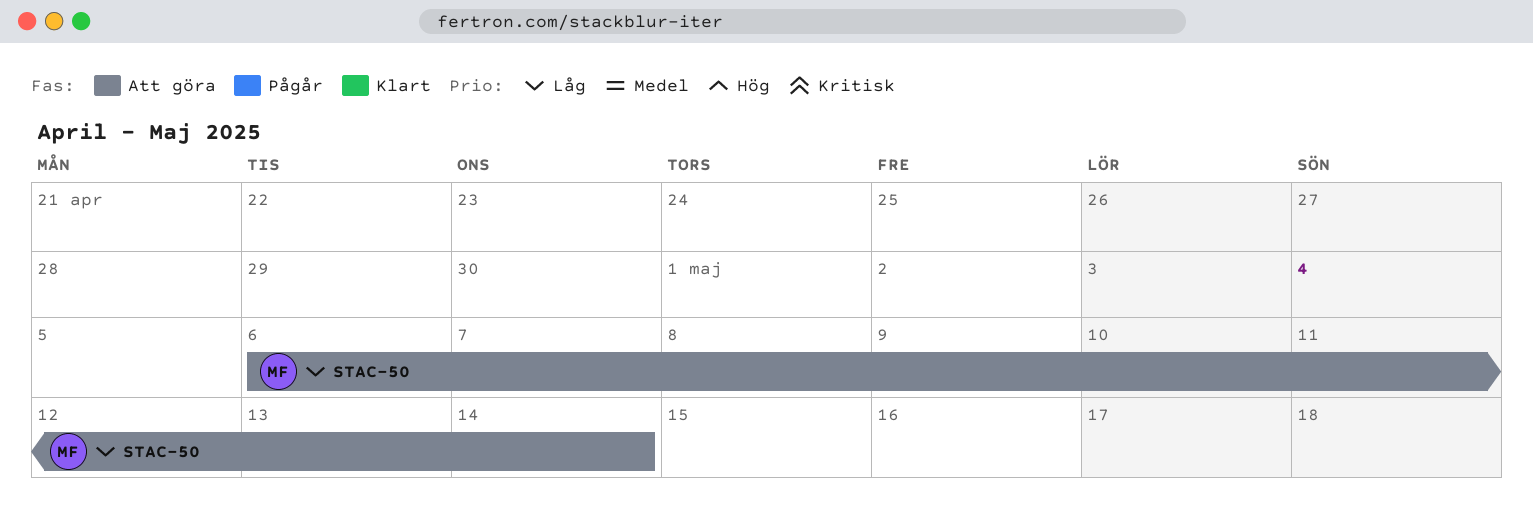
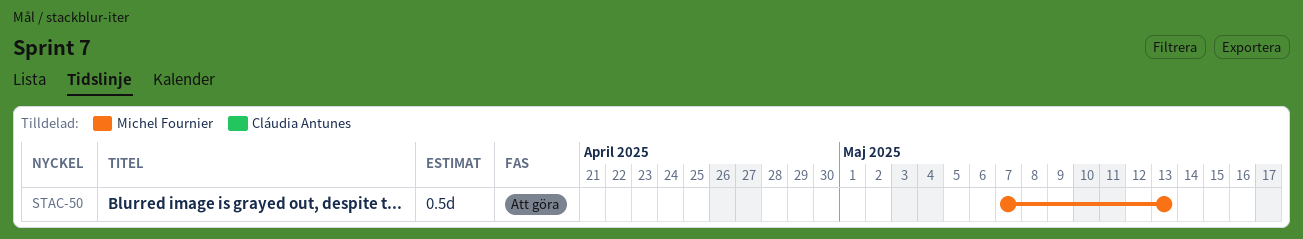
STAC-50, start: May 6 -> May 7
STAC-50, due: May 14 -> May 13

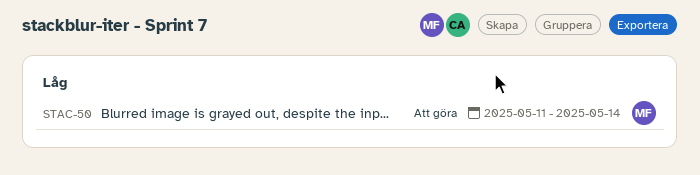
STAC-50, start: May 7 -> May 11
STAC-50, due: May 13 -> May 14

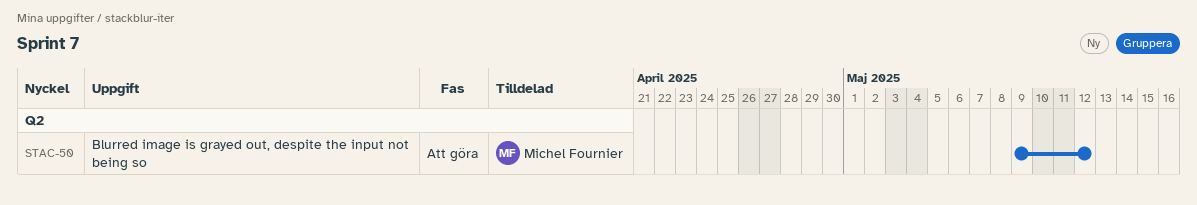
STAC-50, start: May 11 -> May 9
STAC-50, due: May 14 -> May 12

